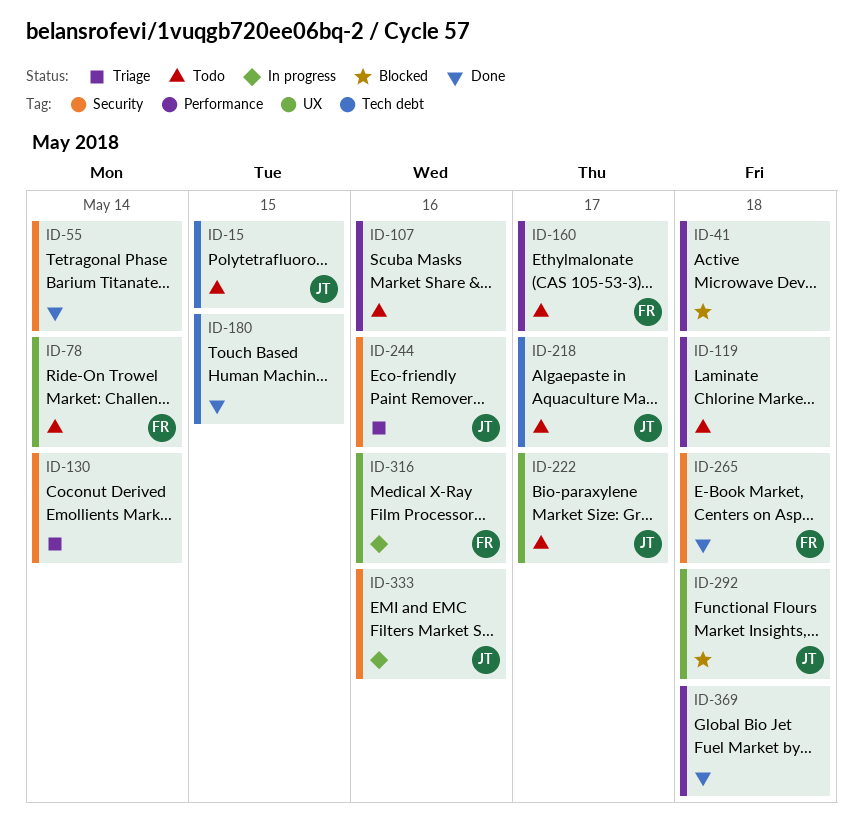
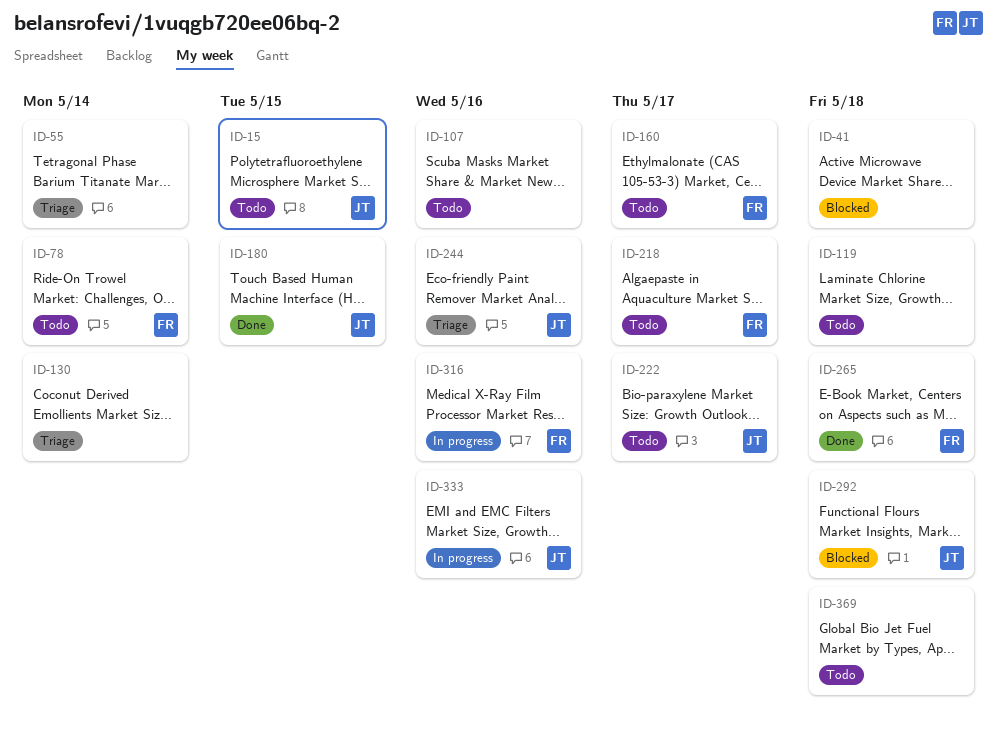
ID-55, status: Done -> Triage
ID-180, owner: none -> JT
ID-218, owner: JT -> FR
ID-369, status: Done -> Todo

